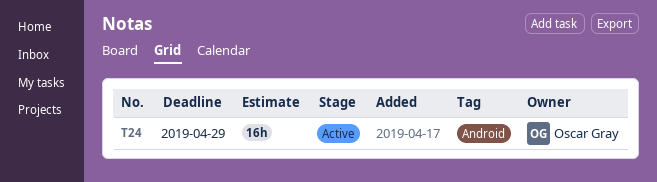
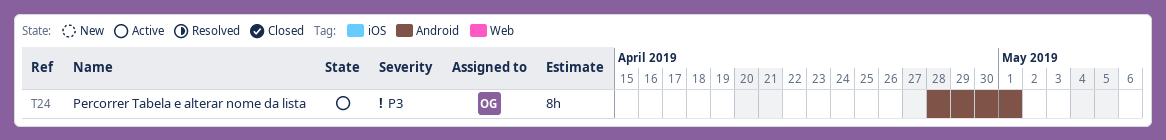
T24, estimate: 16h -> 8h
T24, due: Apr 29 -> May 1

